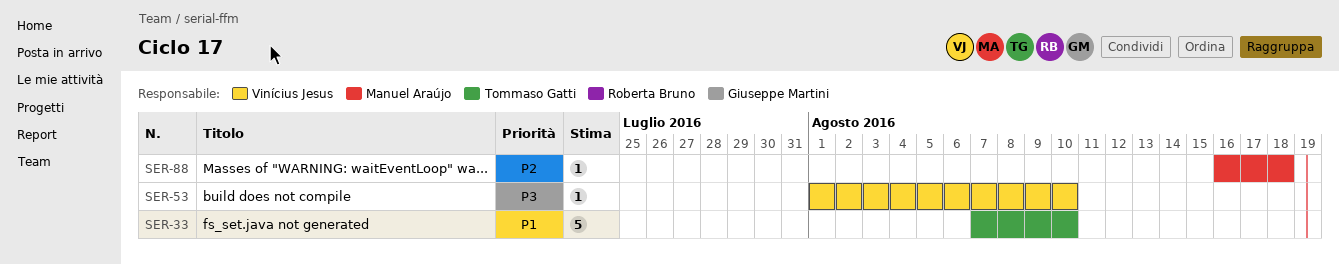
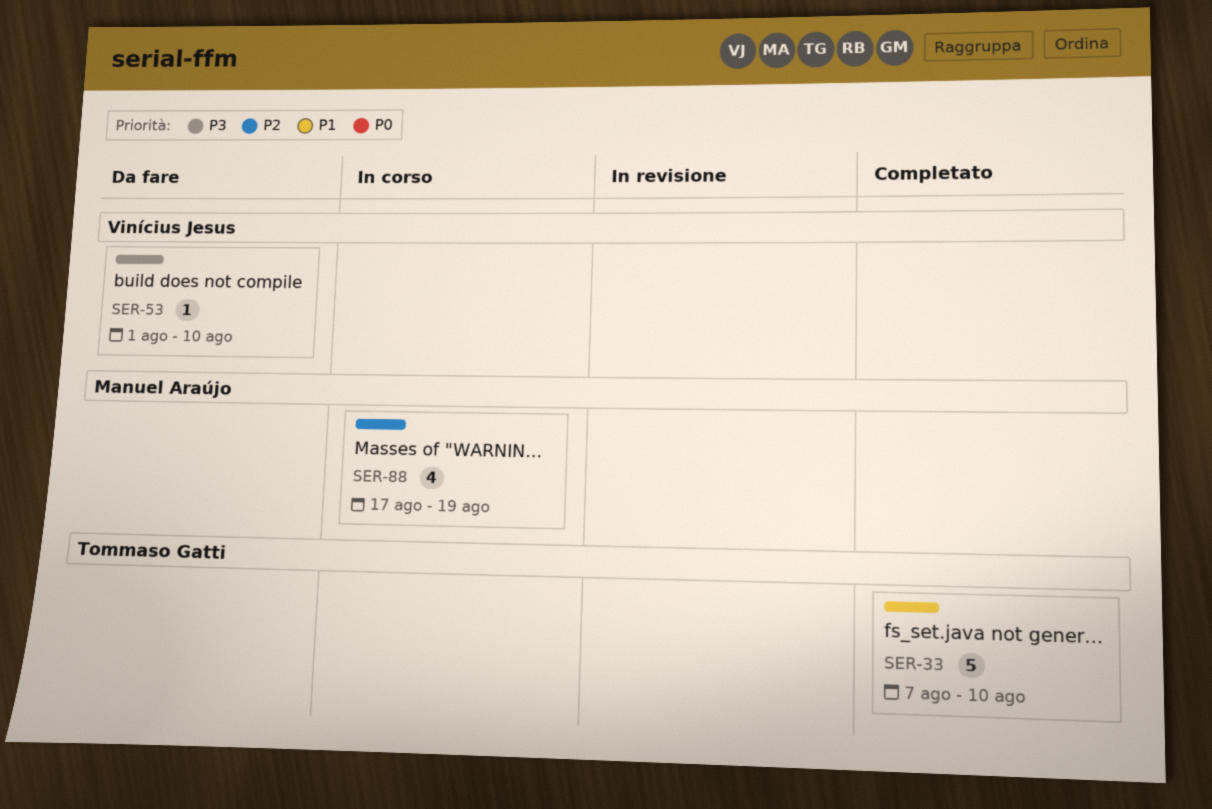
SER-88, estimate: 1 -> 4
SER-88, start: Aug 16 -> Aug 17
SER-88, due: Aug 18 -> Aug 19

